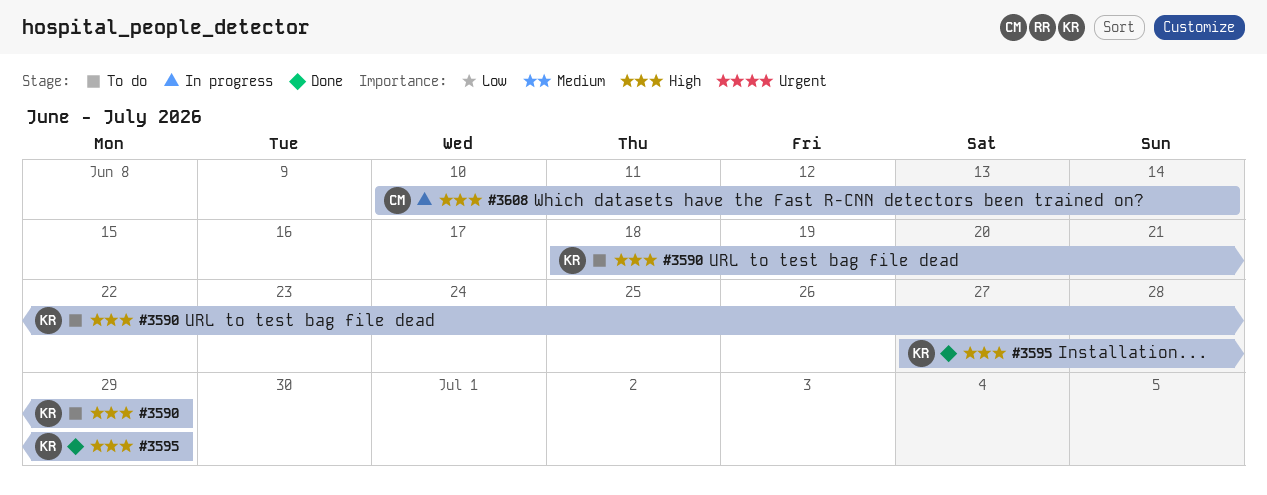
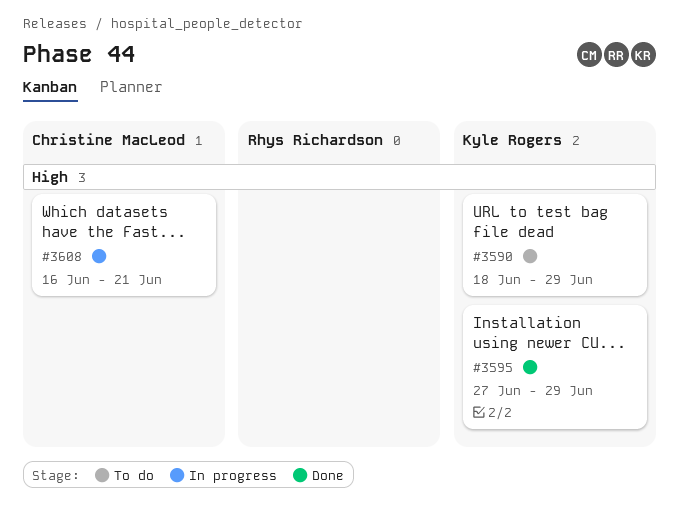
#3608, start: Jun 10 -> Jun 16
#3608, due: Jun 14 -> Jun 21

